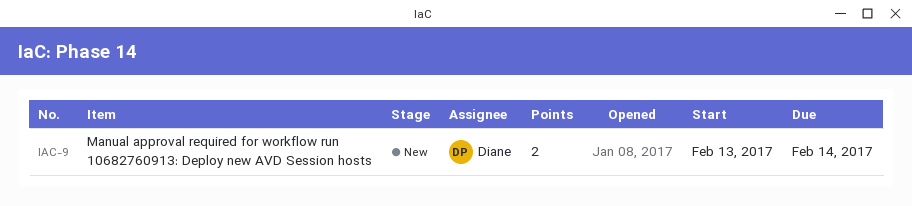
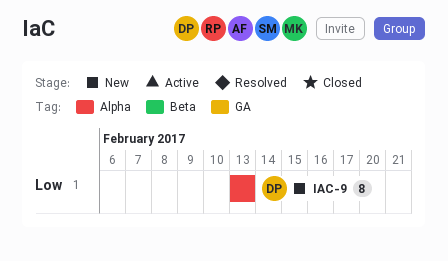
IAC-9, estimate: 2 -> 8
IAC-9, due: Feb 14 -> Feb 13

